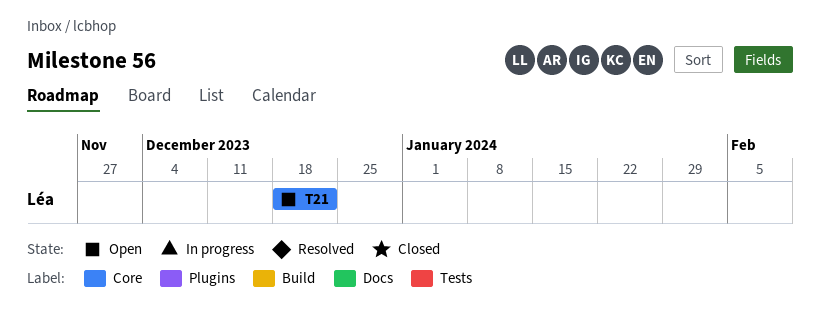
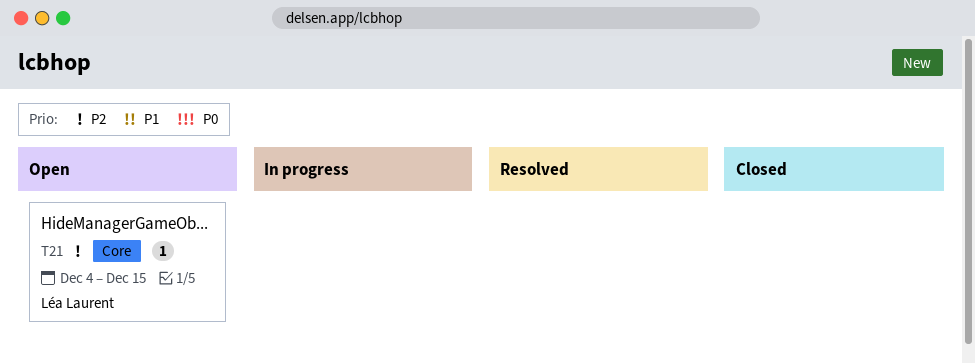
T21, start: Dec 18 -> Dec 4
T21, due: Dec 22 -> Dec 15

